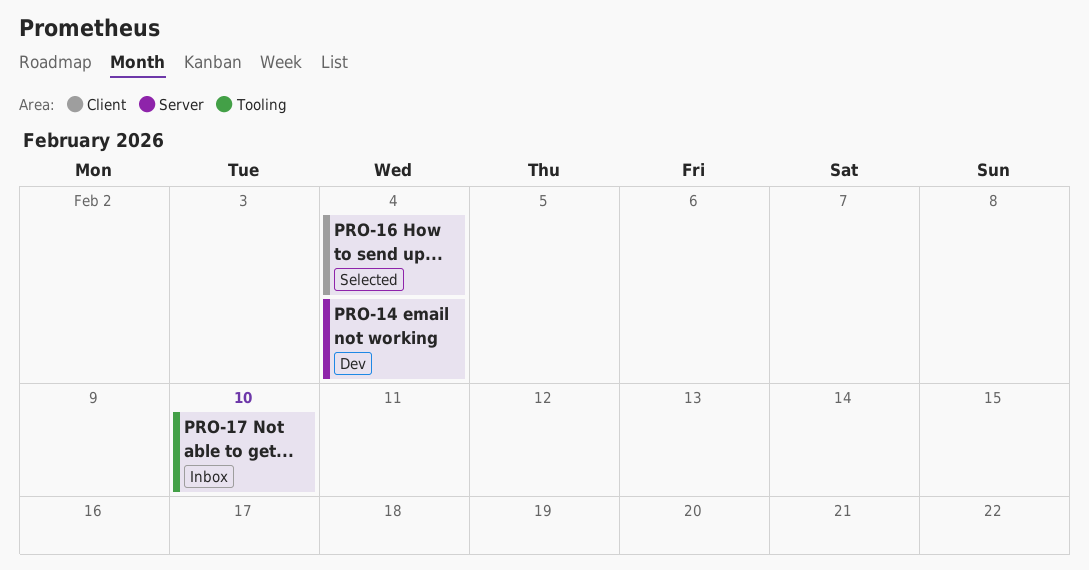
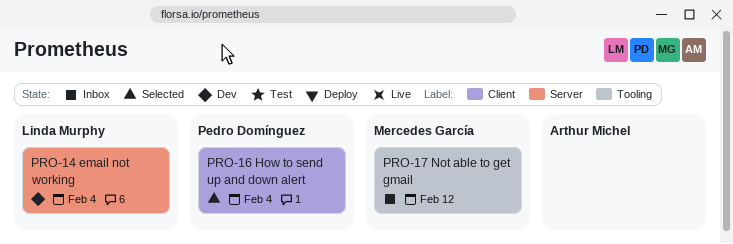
PRO-17, due: Feb 10 -> Feb 12

